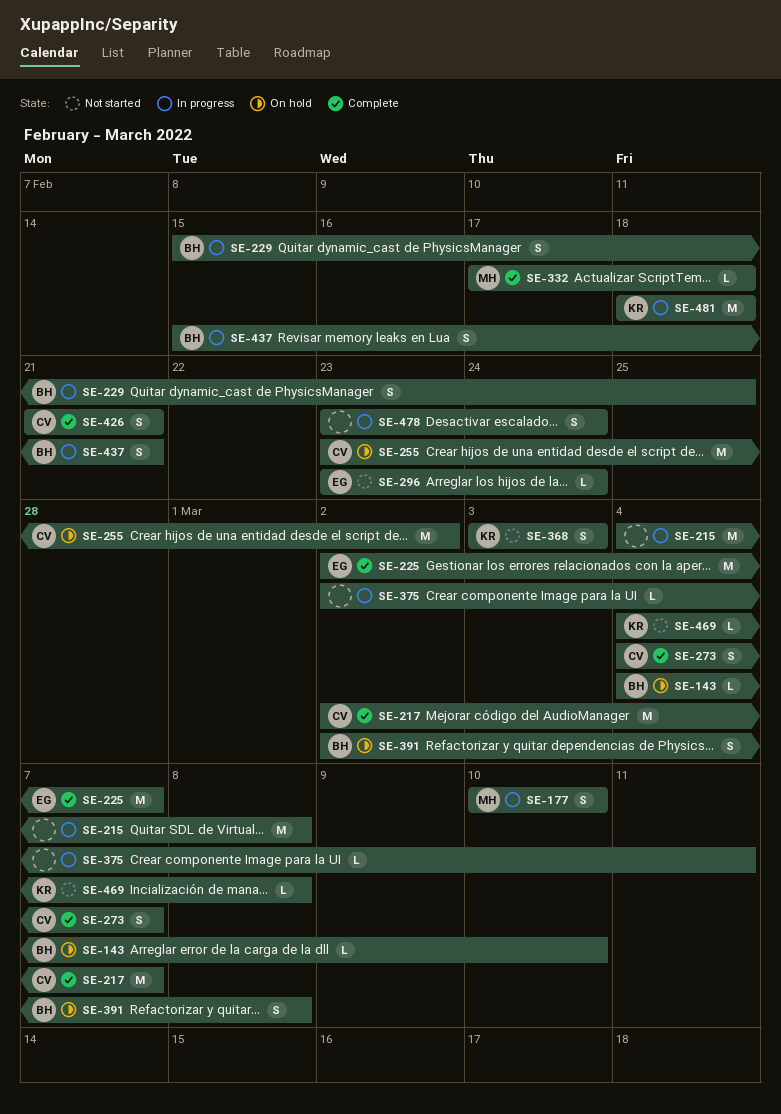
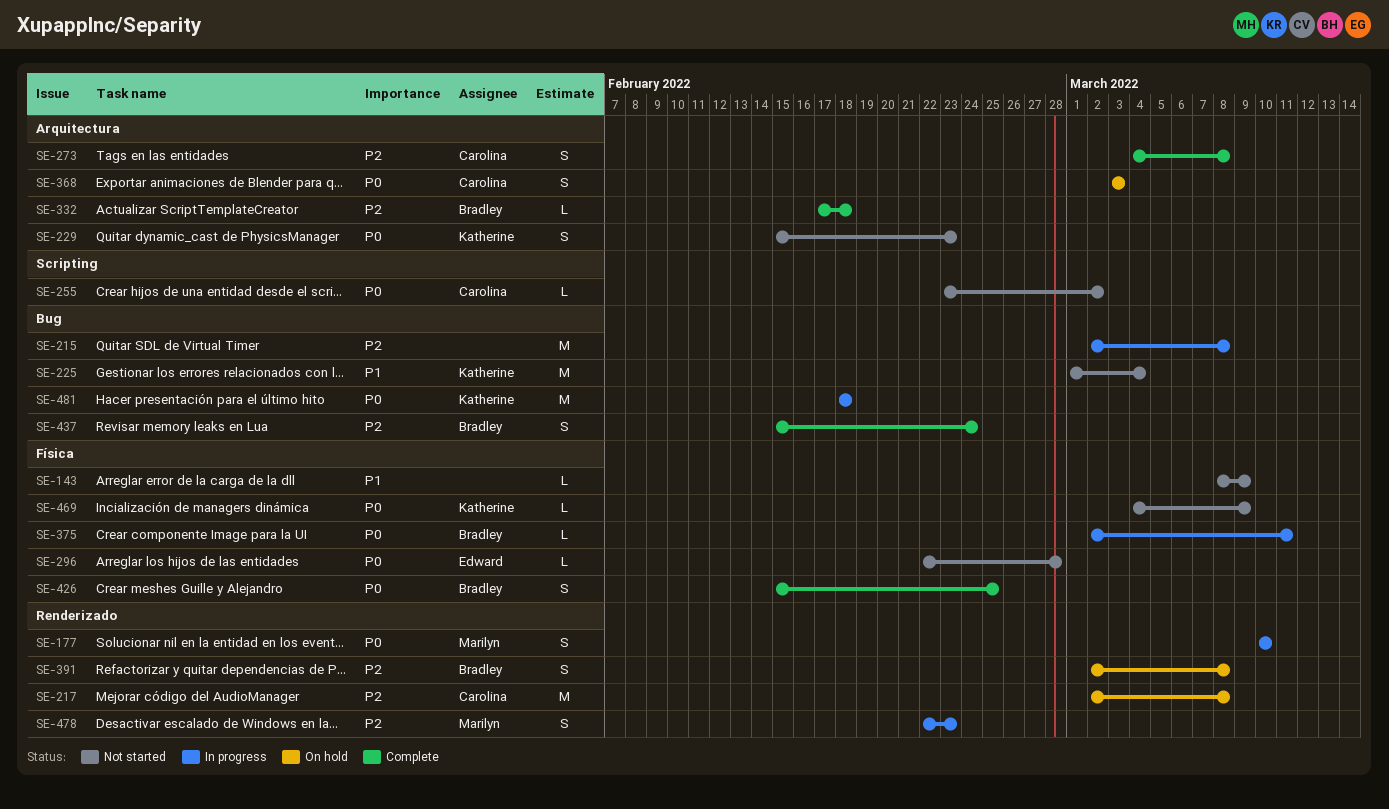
SE-143, status: On hold -> Not started
SE-143, owner: Bradley -> none
SE-143, start: Mar 4 -> Mar 8
SE-143, due: Mar 10 -> Mar 9
SE-215, start: Mar 4 -> Mar 2
SE-217, status: Complete -> On hold
SE-217, due: Mar 7 -> Mar 8
SE-225, status: Complete -> Not started
SE-225, owner: Edward -> Katherine
SE-225, start: Mar 2 -> Mar 1
SE-225, due: Mar 7 -> Mar 4
SE-229, status: In progress -> Not started
SE-229, owner: Bradley -> Katherine
SE-229, due: Feb 25 -> Feb 23
SE-255, status: On hold -> Not started
SE-255, estimate: M -> L
SE-273, due: Mar 7 -> Mar 8
SE-296, start: Feb 23 -> Feb 22
SE-296, due: Feb 24 -> Feb 28
SE-332, owner: Marilyn -> Bradley
SE-368, status: Not started -> On hold
SE-368, owner: Katherine -> Carolina
SE-375, owner: none -> Bradley
SE-426, owner: Carolina -> Bradley
SE-426, start: Feb 21 -> Feb 15
SE-426, due: Feb 21 -> Feb 25
SE-437, status: In progress -> Complete
SE-437, due: Feb 21 -> Feb 24
SE-469, due: Mar 8 -> Mar 9
SE-478, owner: none -> Marilyn
SE-478, start: Feb 23 -> Feb 22
SE-478, due: Feb 24 -> Feb 23

